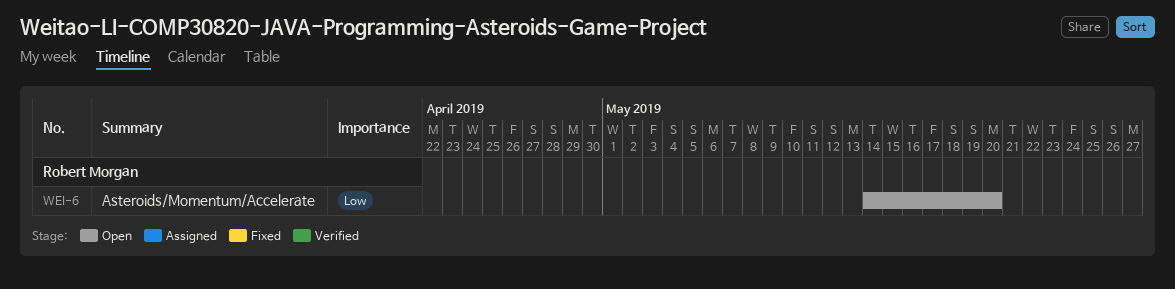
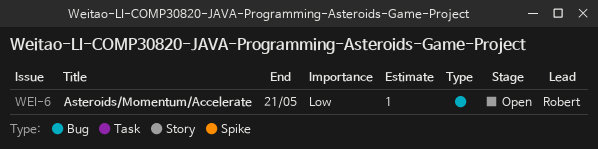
WEI-6, due: May 20 -> May 21

